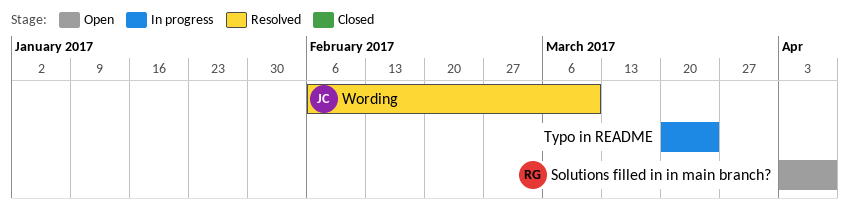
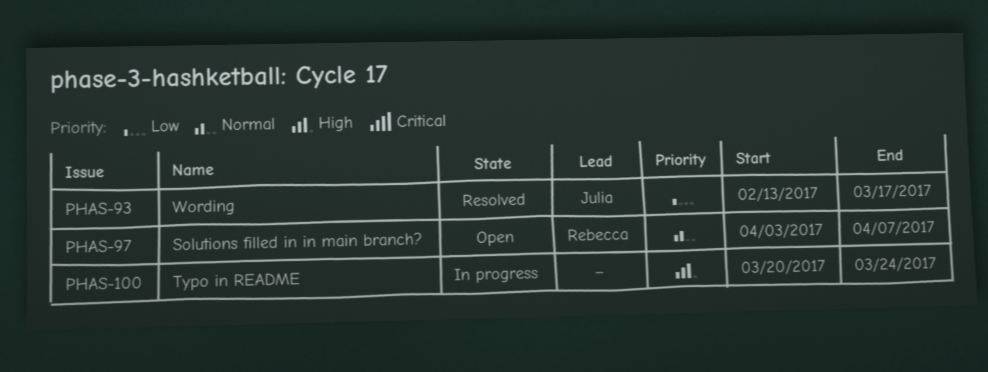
Wording, start: Feb 6 -> Feb 13
Wording, due: Mar 10 -> Mar 17

